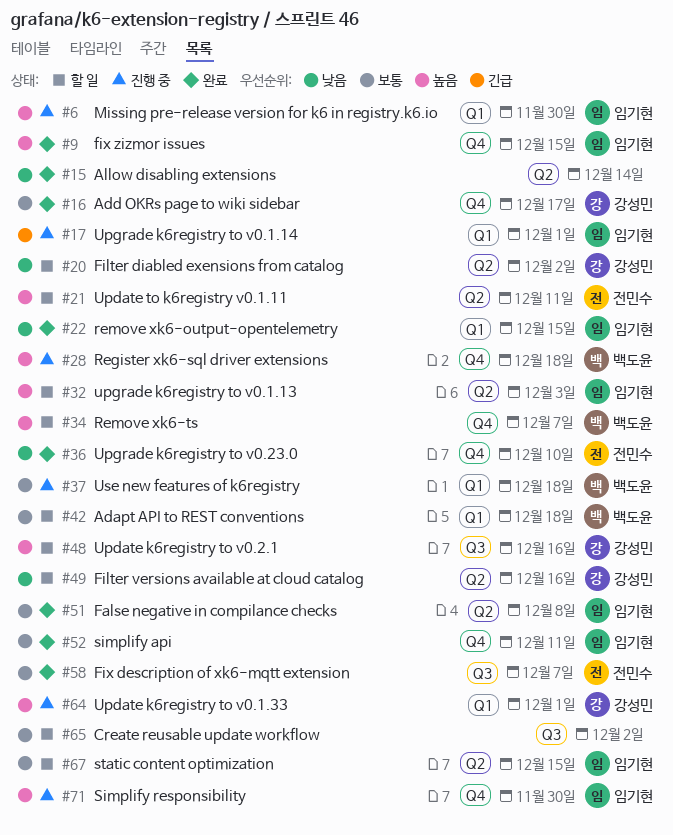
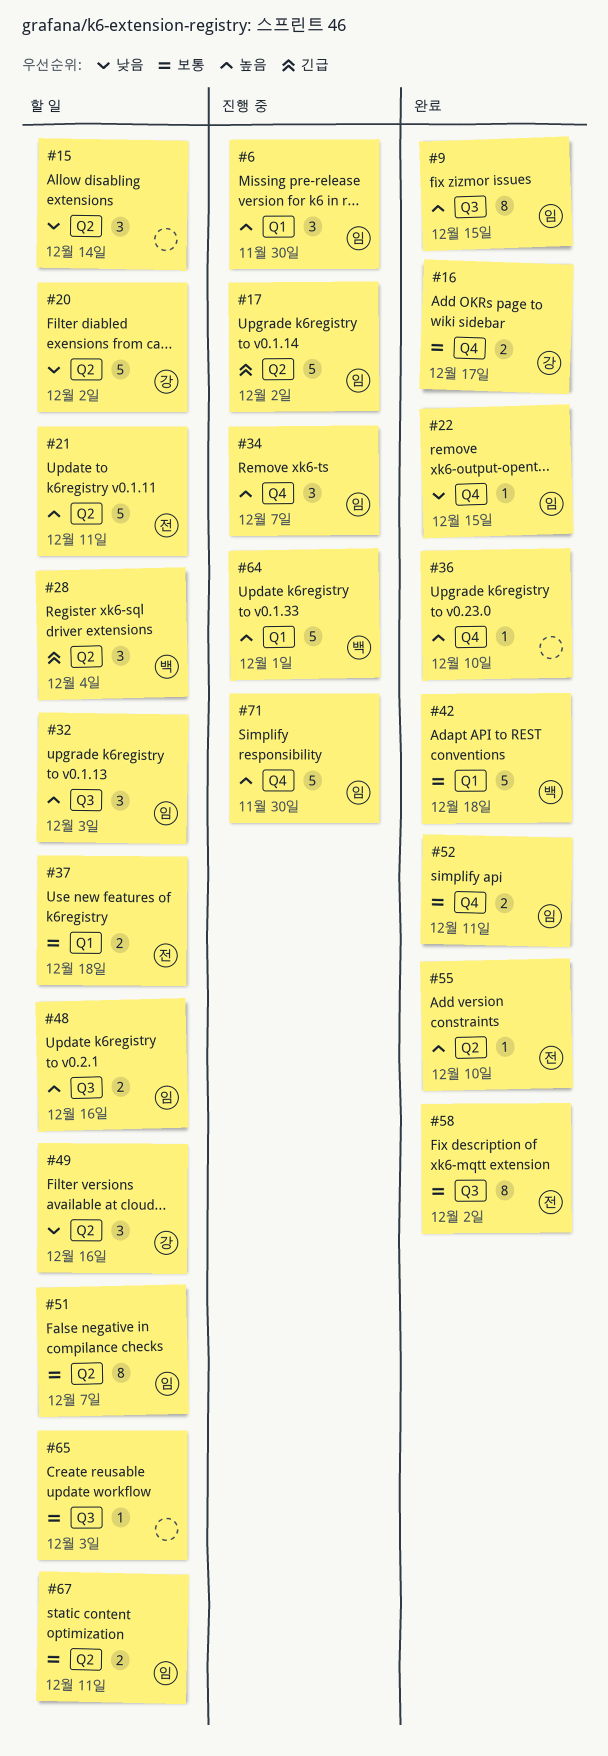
#9, label: Q4 -> Q3
#15, status: 완료 -> 할 일
#17, label: Q1 -> Q2
#17, due: Dec 1 -> Dec 2
#22, label: Q1 -> Q4
#28, status: 진행 중 -> 할 일
#28, priority: 높음 -> 긴급
#28, label: Q4 -> Q2
#28, due: Dec 18 -> Dec 4
#32, label: Q2 -> Q3
#34, status: 할 일 -> 진행 중
#34, owner: 백도윤 -> 임기현
#36, owner: 전민수 -> none
#36, priority: 낮음 -> 높음
#37, status: 진행 중 -> 할 일
#37, owner: 백도윤 -> 전민수
#42, status: 할 일 -> 완료
#48, owner: 강성민 -> 임기현
#51, status: 완료 -> 할 일
#51, due: Dec 8 -> Dec 7
#55: none -> present
#58, due: Dec 7 -> Dec 2
#64, owner: 강성민 -> 백도윤
#65, due: Dec 2 -> Dec 3
#67, due: Dec 15 -> Dec 11

